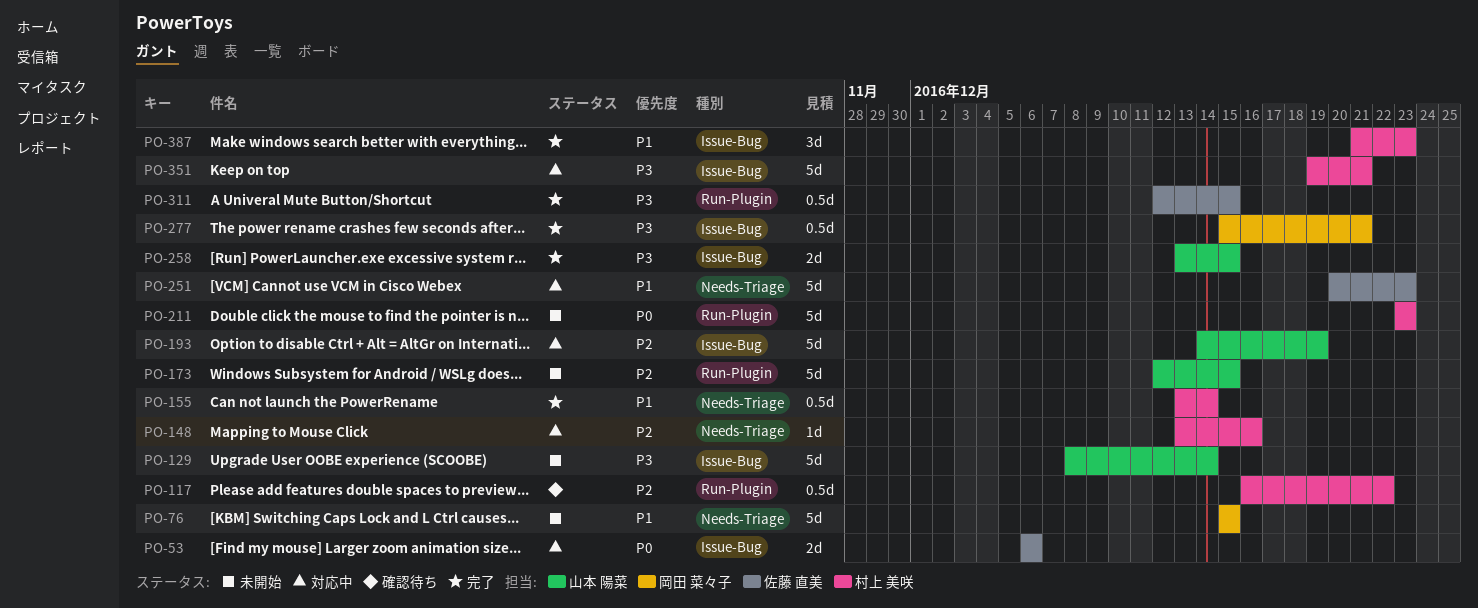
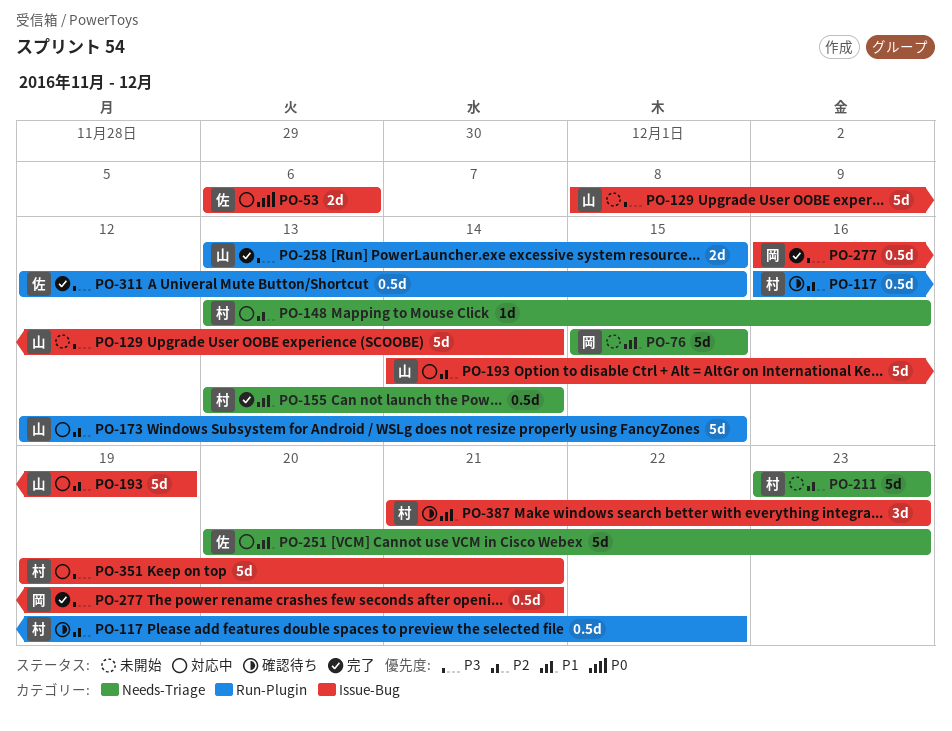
PO-173, status: 未開始 -> 対応中
PO-211, priority: P0 -> P2
PO-211, label: Run-Plugin -> Needs-Triage
PO-258, label: Issue-Bug -> Run-Plugin
PO-277, start: Dec 15 -> Dec 16
PO-387, status: 完了 -> 確認待ち

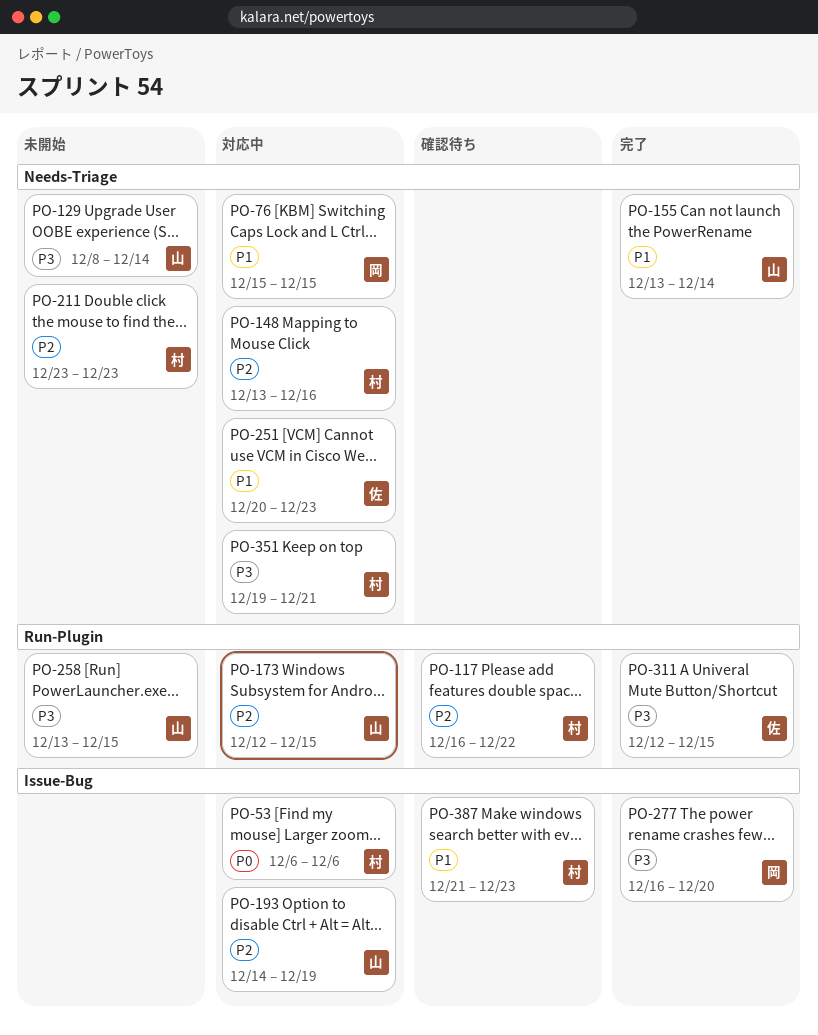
PO-53, owner: 佐 -> 村
PO-76, status: 未開始 -> 対応中
PO-129, label: Issue-Bug -> Needs-Triage
PO-155, owner: 村 -> 山
PO-258, status: 完了 -> 未開始
PO-277, due: Dec 21 -> Dec 20
PO-351, label: Issue-Bug -> Needs-Triage

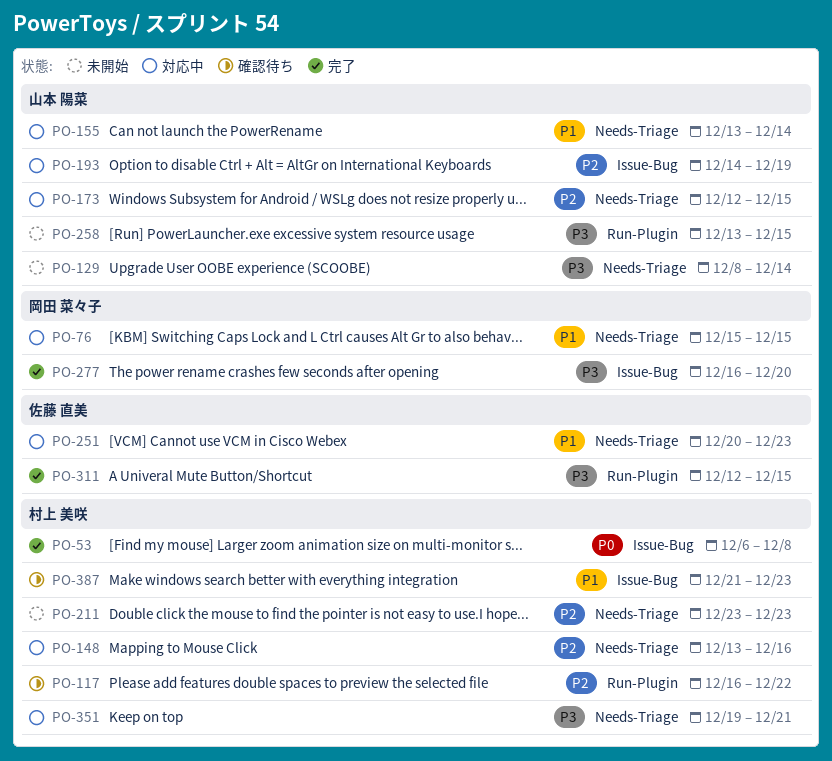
PO-53, status: 対応中 -> 完了
PO-53, due: Dec 6 -> Dec 8
PO-155, status: 完了 -> 対応中
PO-173, label: Run-Plugin -> Needs-Triage

